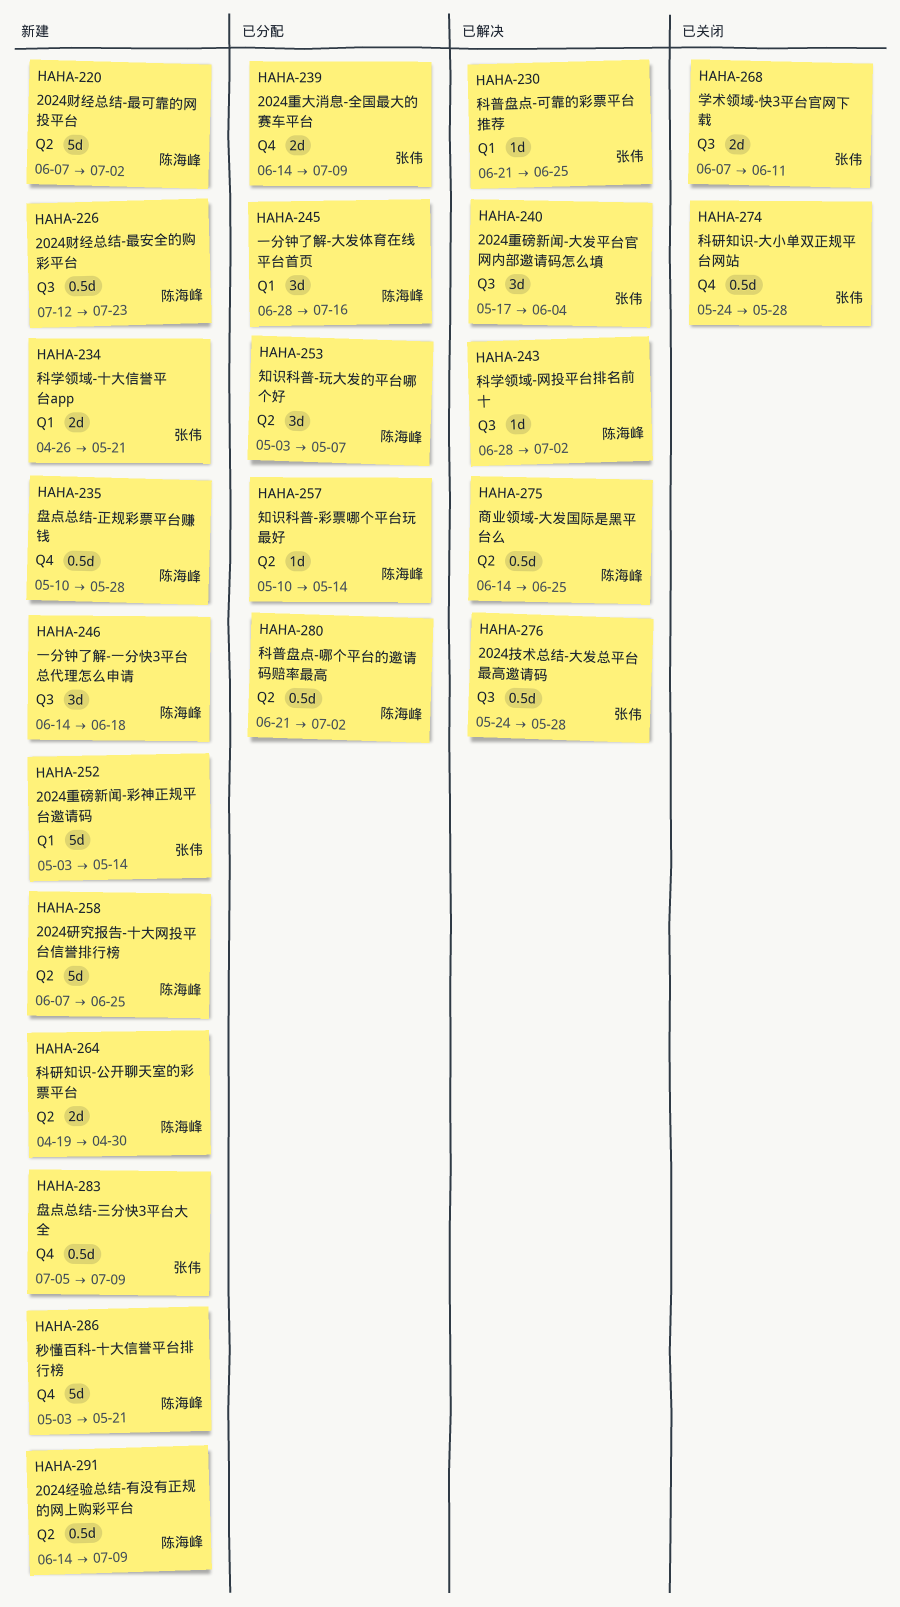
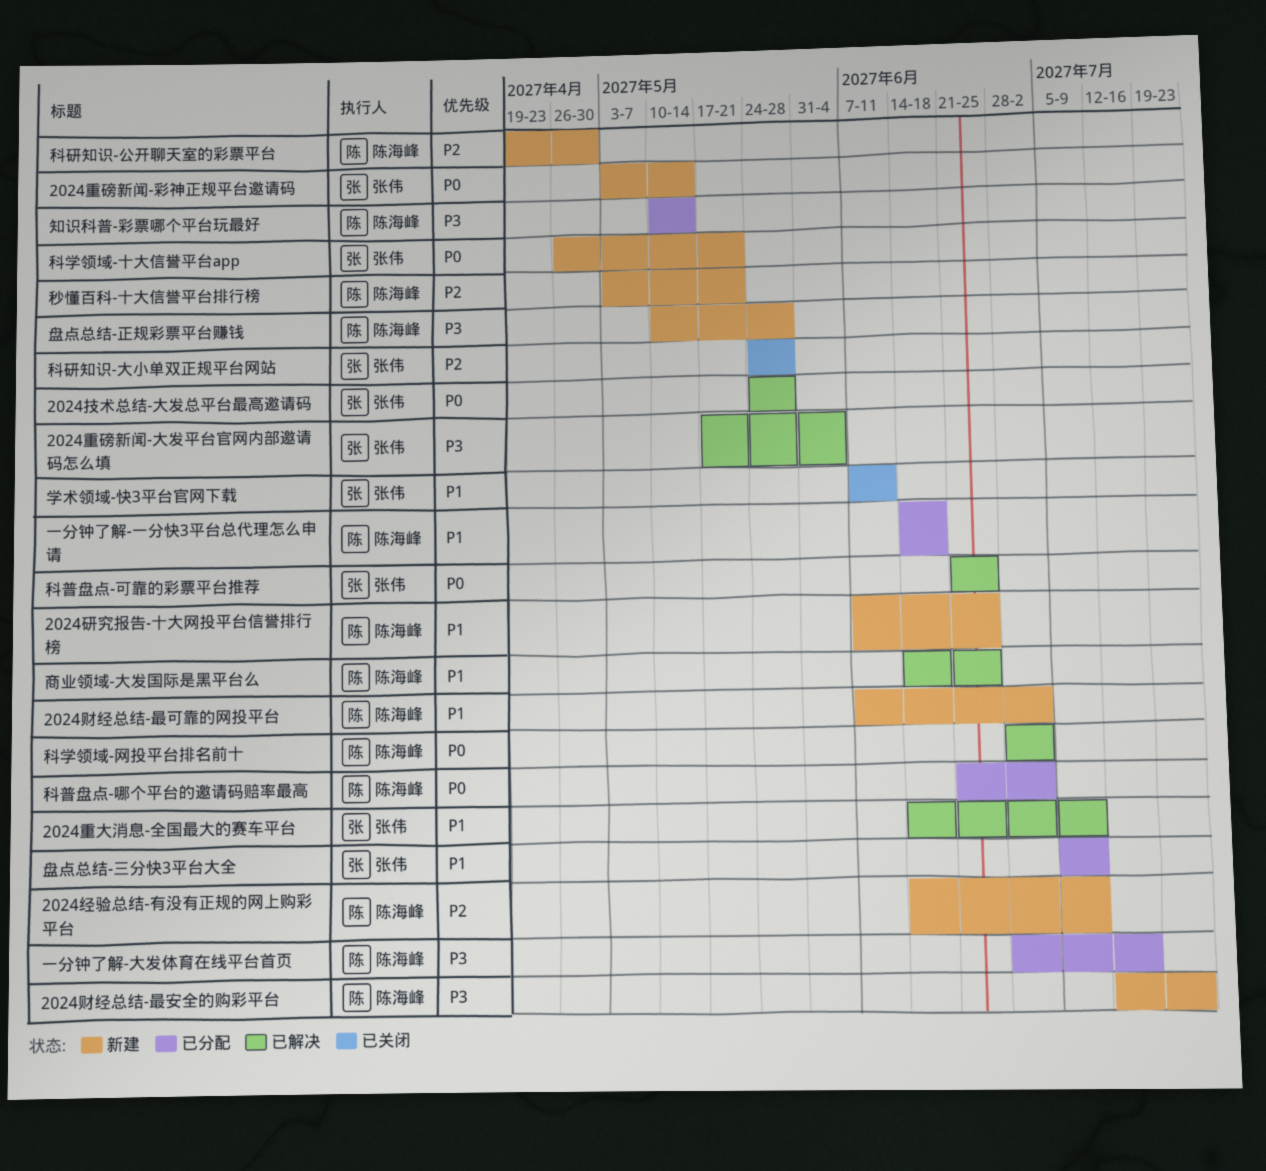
2024重大消息-全国最大的赛车平台, status: 已分配 -> 已解决
一分钟了解-一分快3平台总代理怎么申请, status: 新建 -> 已分配
盘点总结-三分快3平台大全, status: 新建 -> 已分配
知识科普-玩大发的平台哪个好: present -> none

